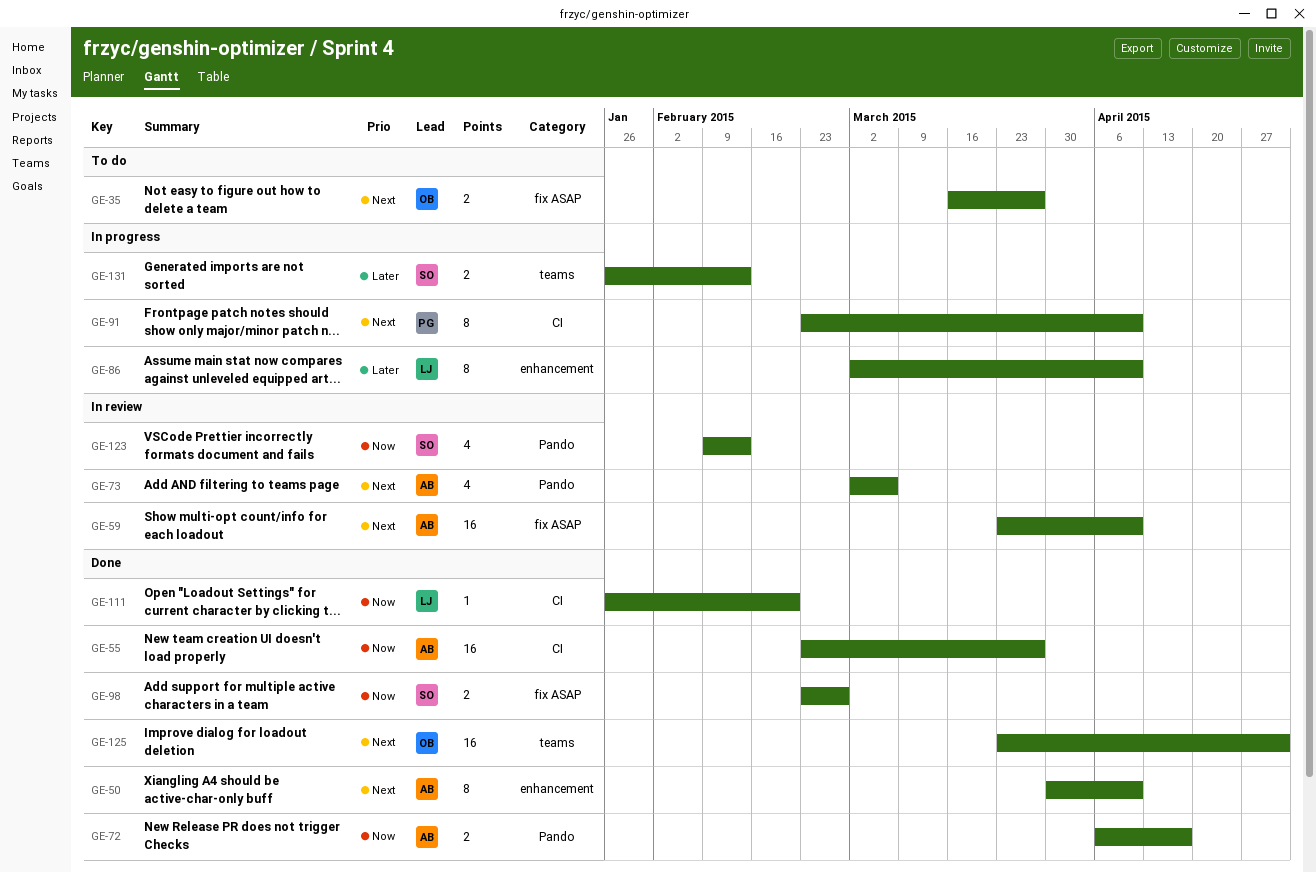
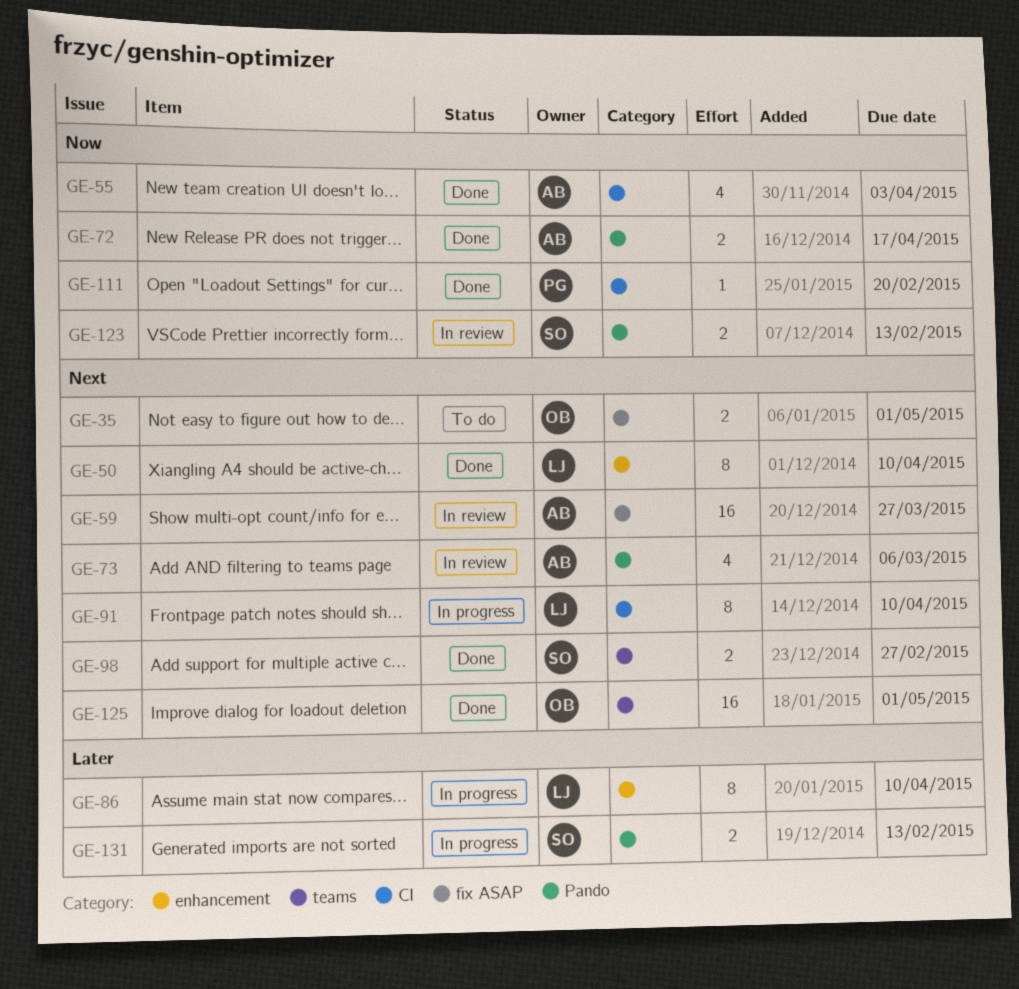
GE-35, due: Mar 27 -> May 1
GE-50, owner: AB -> LJ
GE-55, estimate: 16 -> 4
GE-55, due: Mar 27 -> Apr 3
GE-59, due: Apr 10 -> Mar 27
GE-91, owner: PG -> LJ
GE-98, priority: Now -> Next
GE-98, label: fix ASAP -> teams
GE-111, owner: LJ -> PG
GE-123, estimate: 4 -> 2
GE-131, label: teams -> Pando

